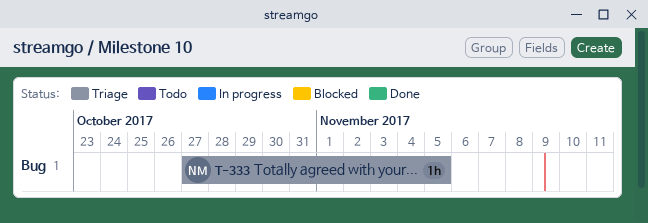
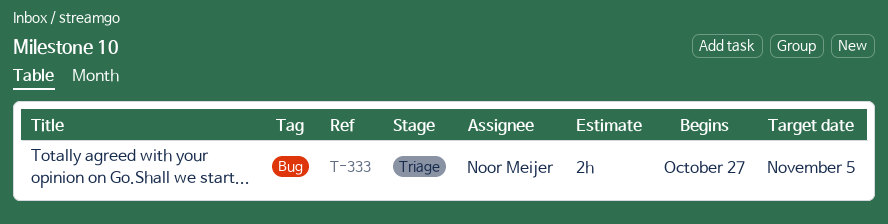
T-333, estimate: 1h -> 2h

